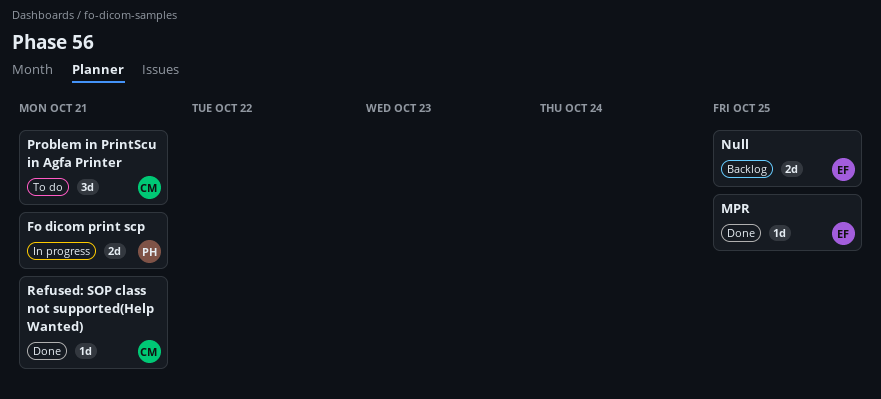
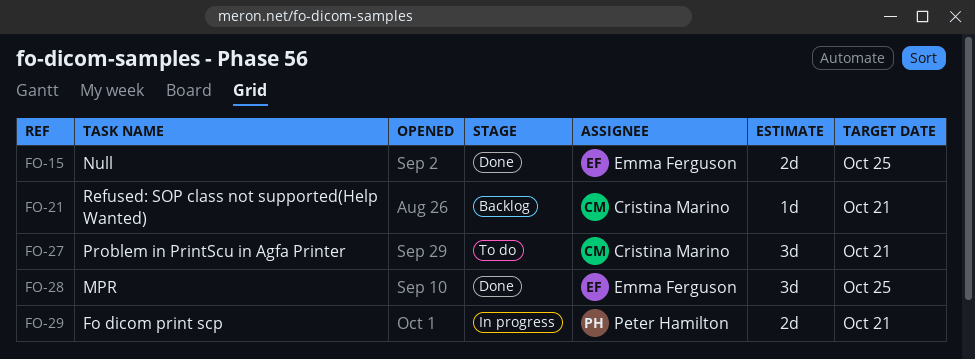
MPR, estimate: 1d -> 3d
Null, status: Backlog -> Done
Refused: SOP class not supported(Help Wanted), status: Done -> Backlog

